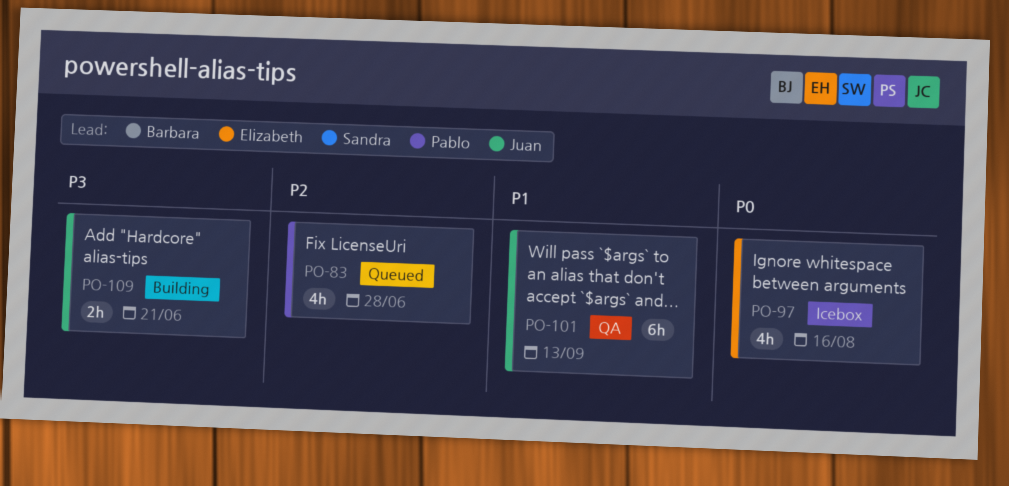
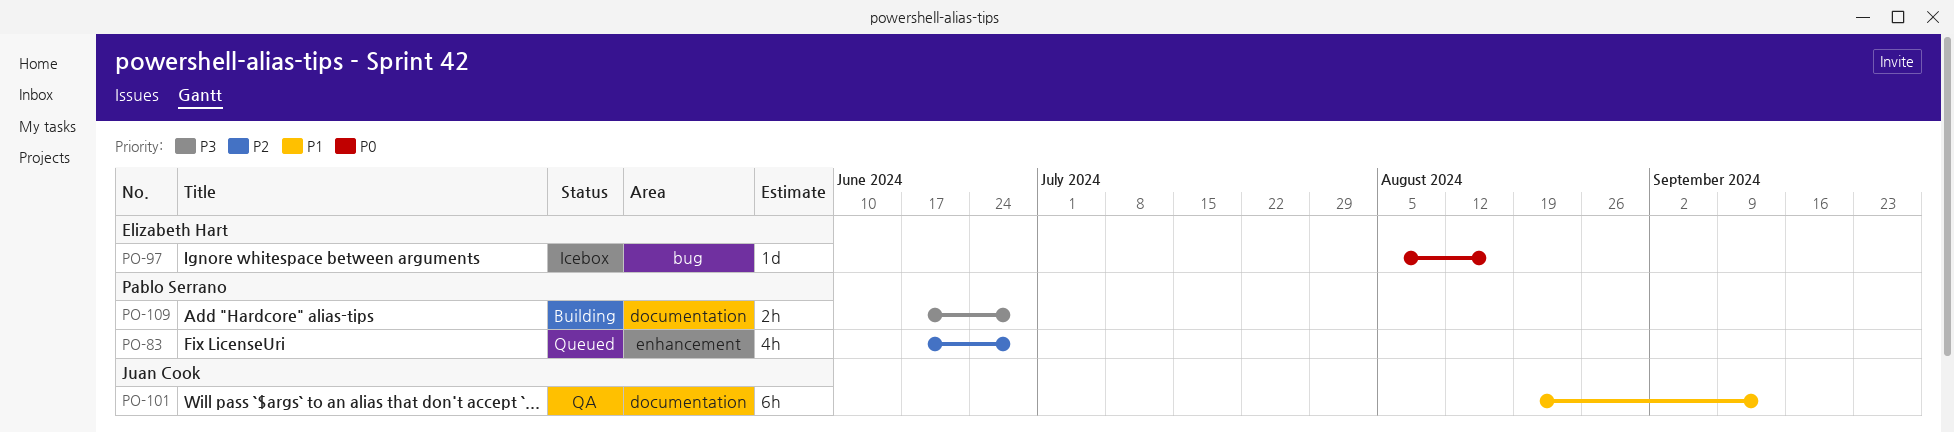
PO-97, estimate: 4h -> 1d
PO-109, owner: Juan Cook -> Pablo Serrano
PO-109, due: Jun 21 -> Jun 28

